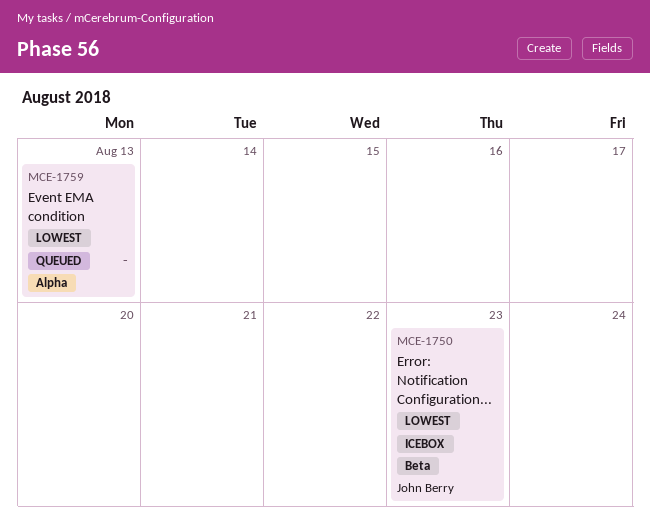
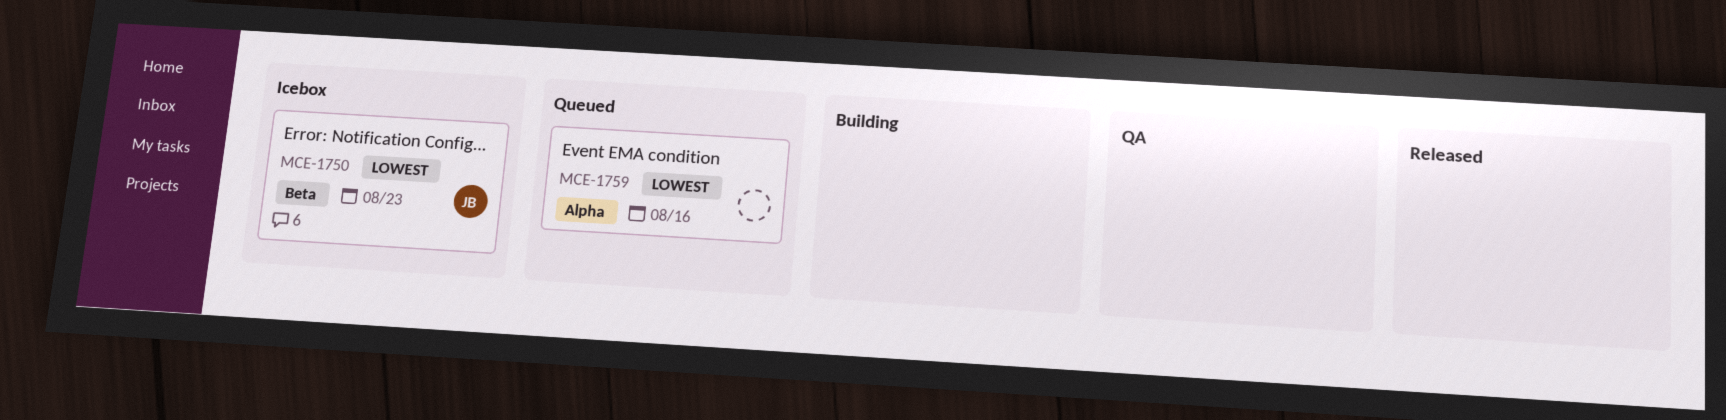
MCE-1759, due: Aug 13 -> Aug 16

